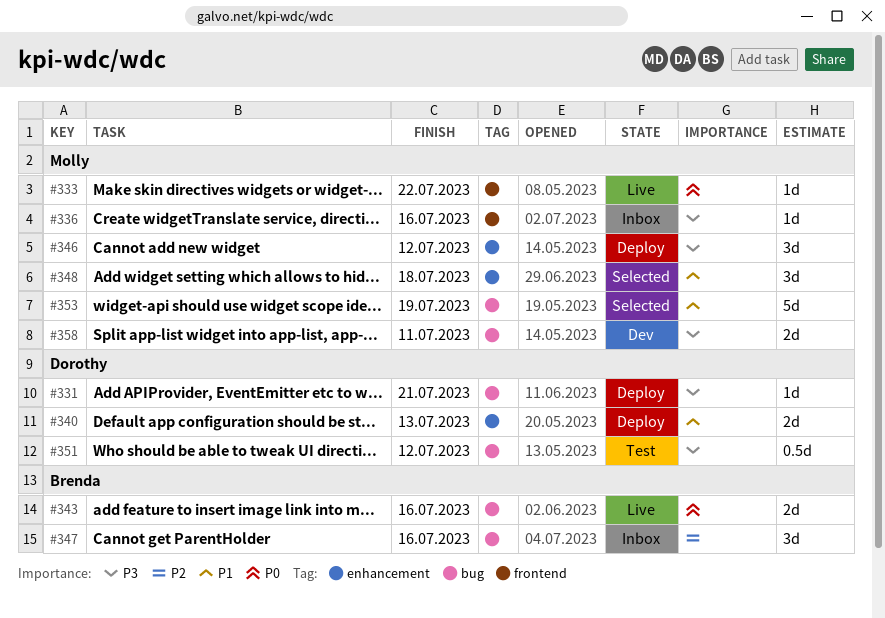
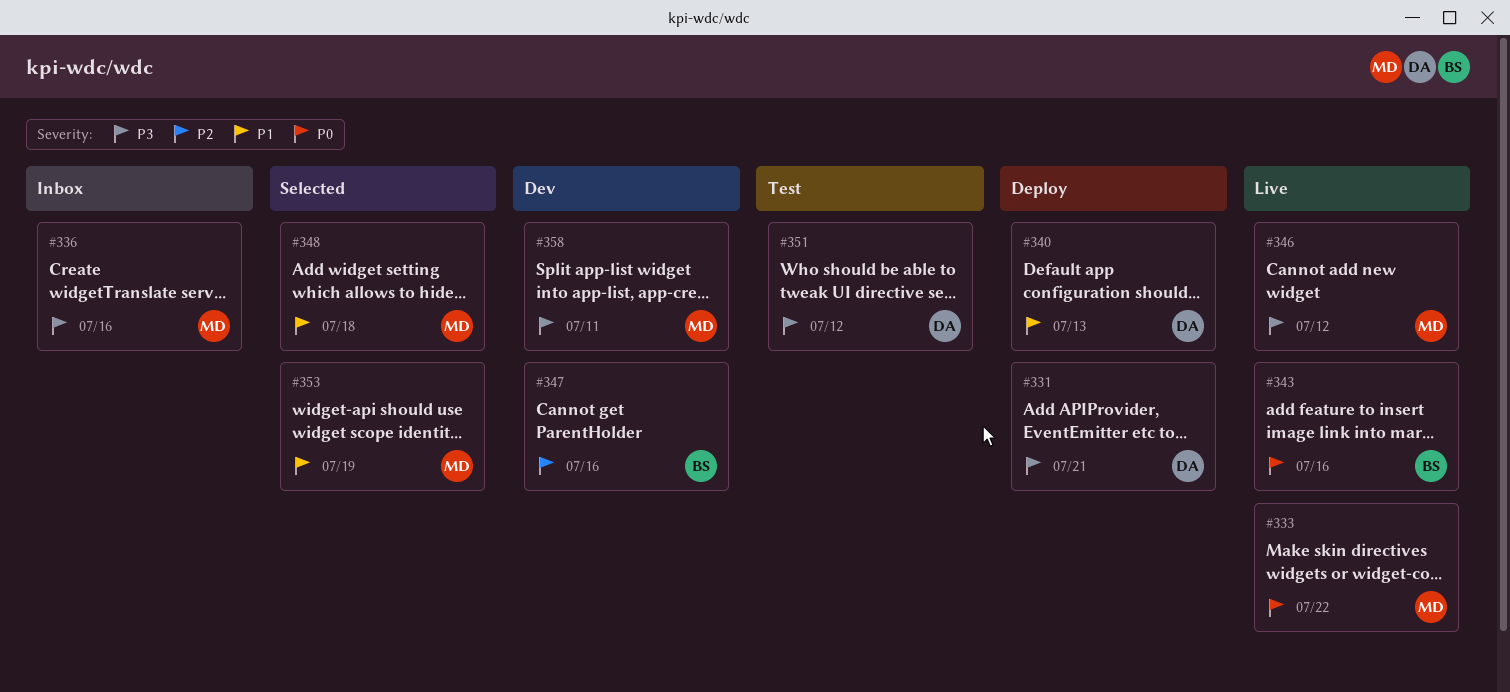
#346, status: Deploy -> Live
#347, status: Inbox -> Dev

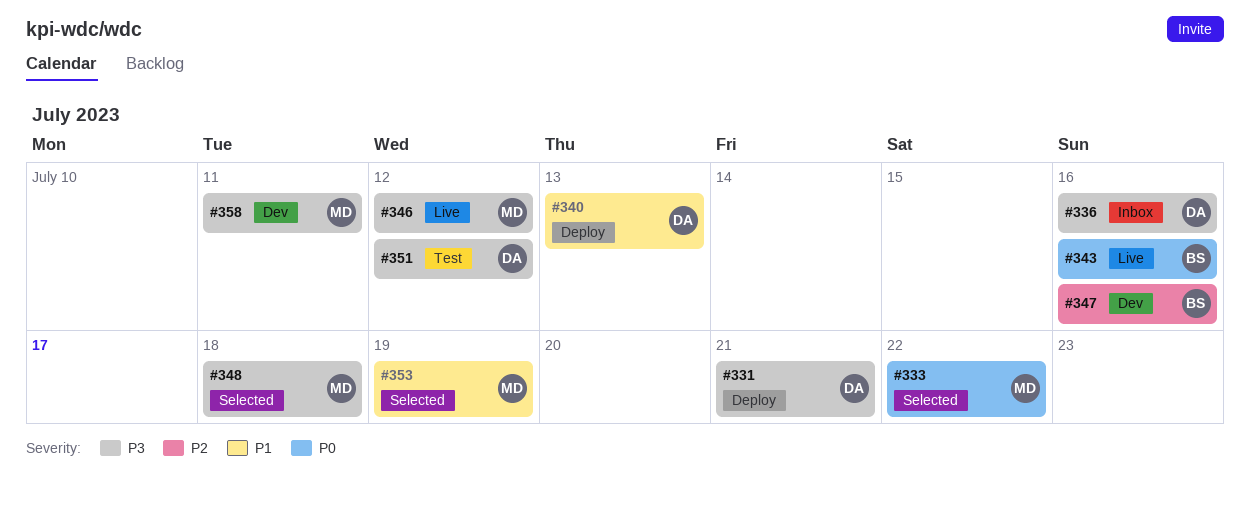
#333, status: Live -> Selected
#336, owner: MD -> DA
#348, priority: P1 -> P3

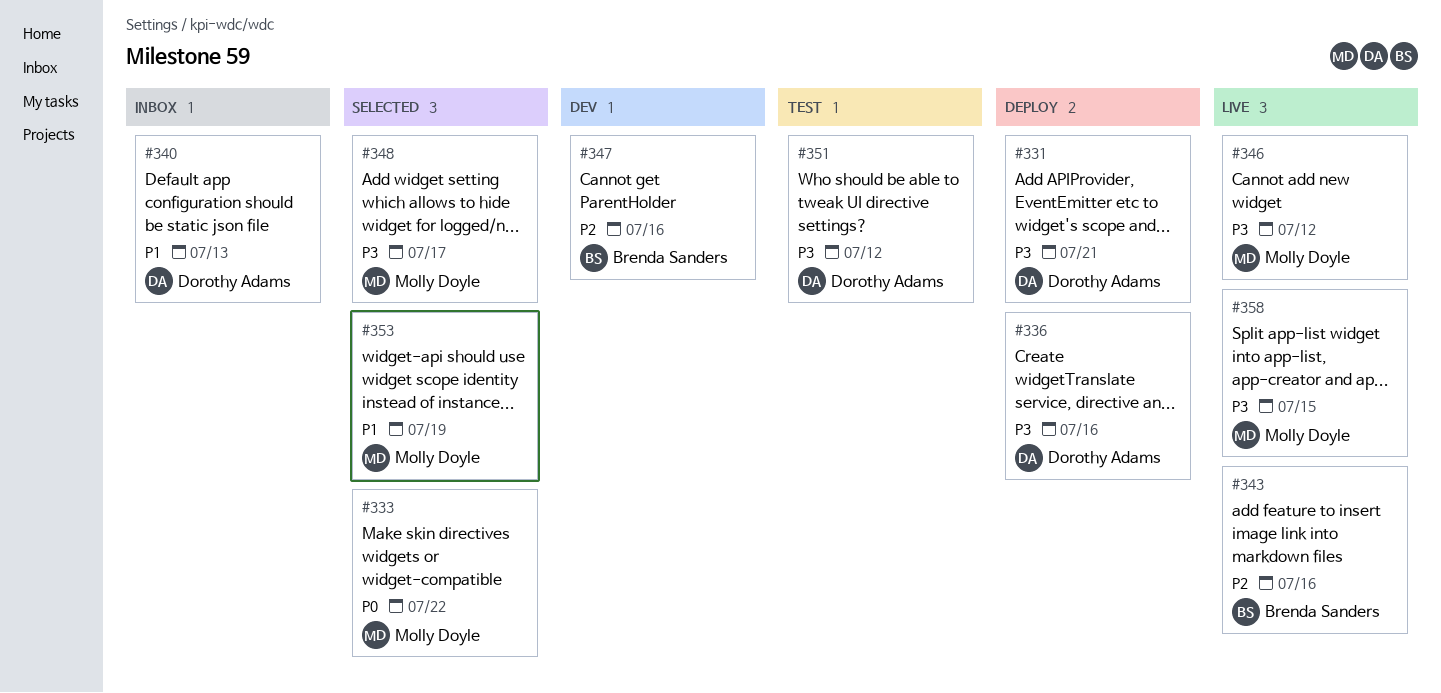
#336, status: Inbox -> Deploy
#340, status: Deploy -> Inbox
#343, priority: P0 -> P2
#348, due: Jul 18 -> Jul 17
#358, status: Dev -> Live
#358, due: Jul 11 -> Jul 15

